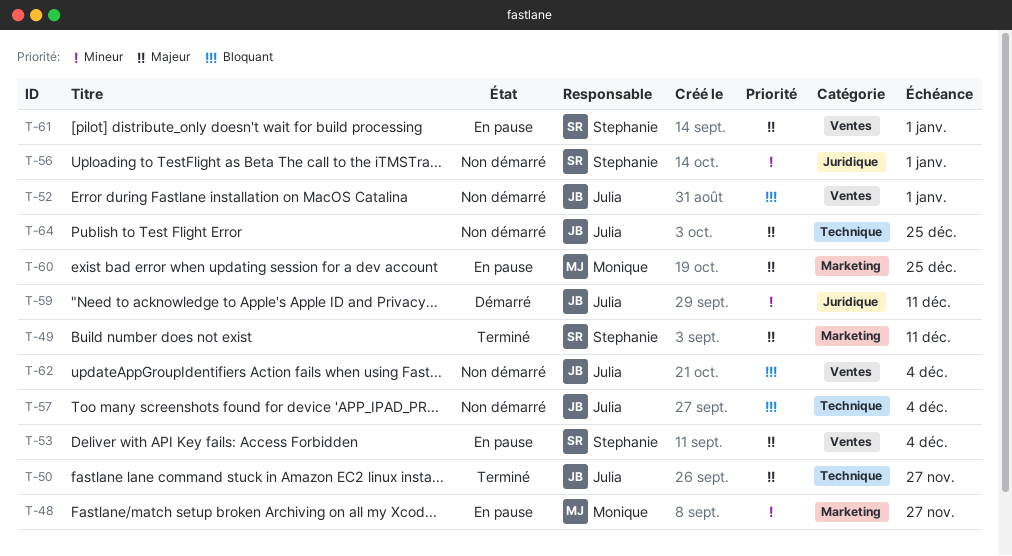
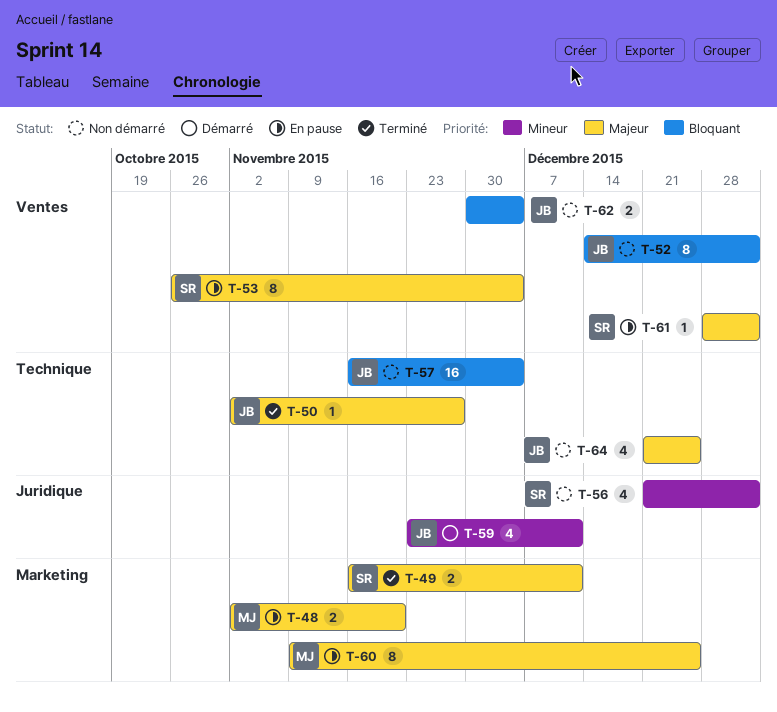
T-48, priority: Mineur -> Majeur
T-48, due: Nov 27 -> Nov 20

